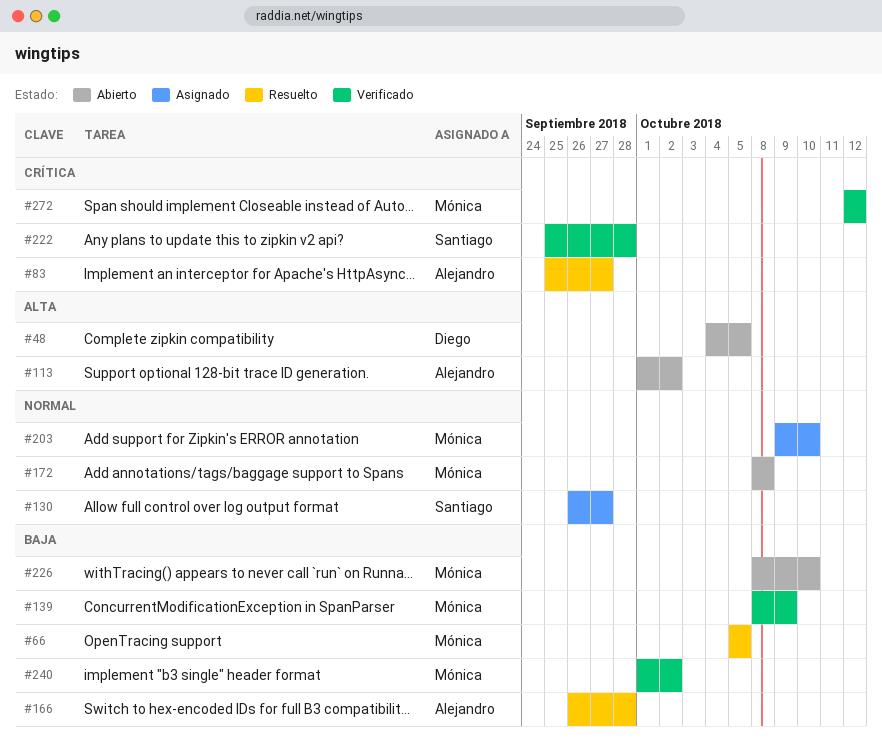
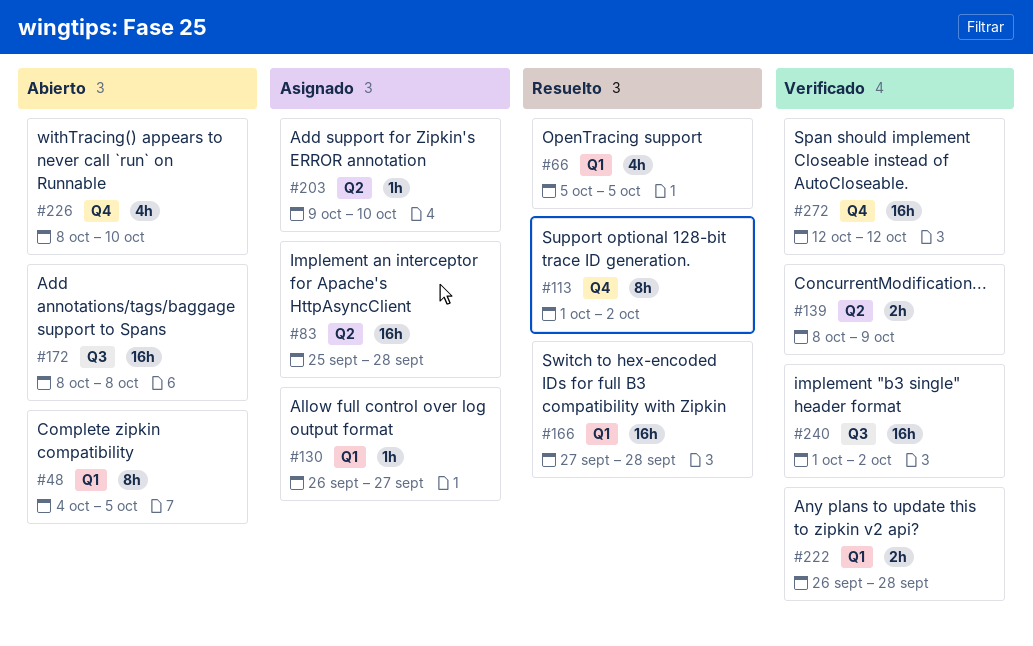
#83, status: Resuelto -> Asignado
#83, due: Sep 27 -> Sep 28
#113, status: Abierto -> Resuelto
#166, start: Sep 26 -> Sep 27
#222, start: Sep 25 -> Sep 26

